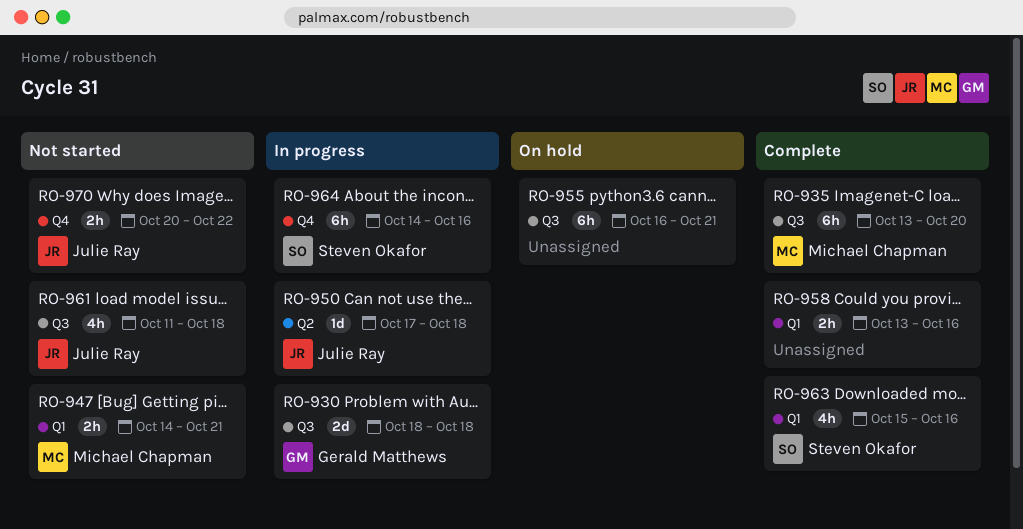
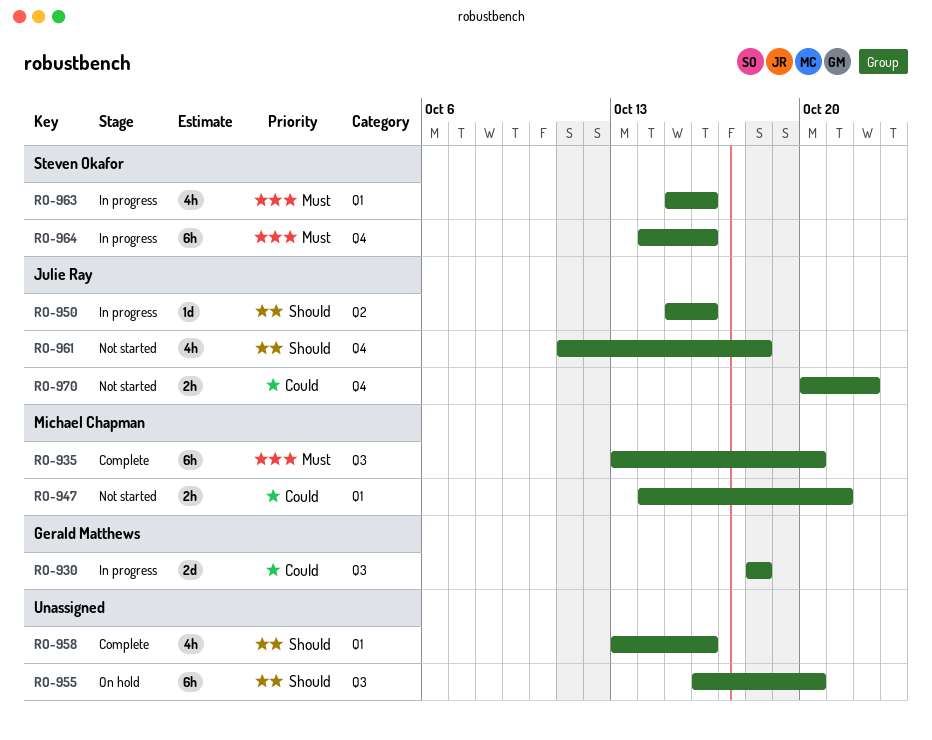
RO-950, start: Oct 17 -> Oct 15
RO-950, due: Oct 18 -> Oct 16
RO-955, due: Oct 21 -> Oct 20
RO-958, estimate: 2h -> 4h
RO-961, label: Q3 -> Q4
RO-963, status: Complete -> In progress

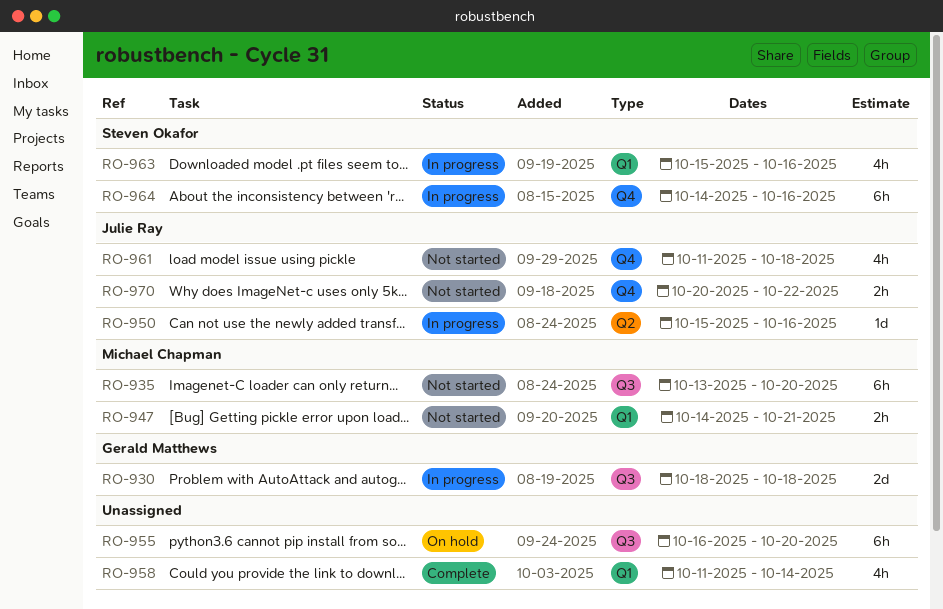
RO-935, status: Complete -> Not started
RO-958, start: Oct 13 -> Oct 11
RO-958, due: Oct 16 -> Oct 14

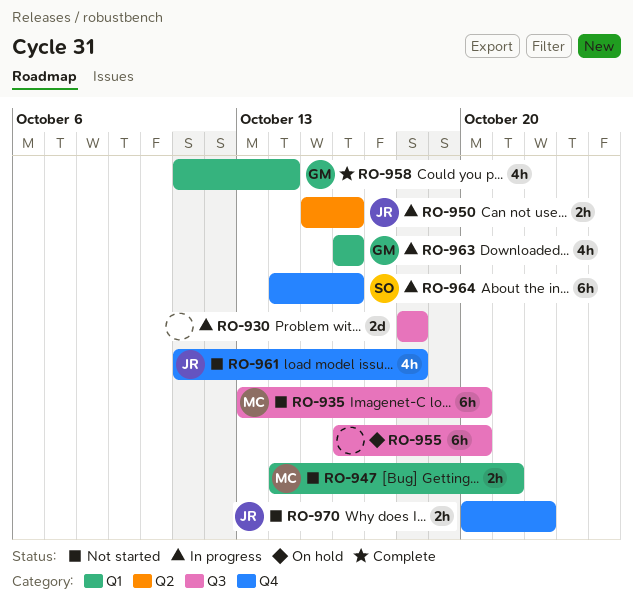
RO-930, owner: Gerald Matthews -> none
RO-950, estimate: 1d -> 2h
RO-958, owner: none -> Gerald Matthews
RO-963, owner: Steven Okafor -> Gerald Matthews
RO-963, start: Oct 15 -> Oct 16

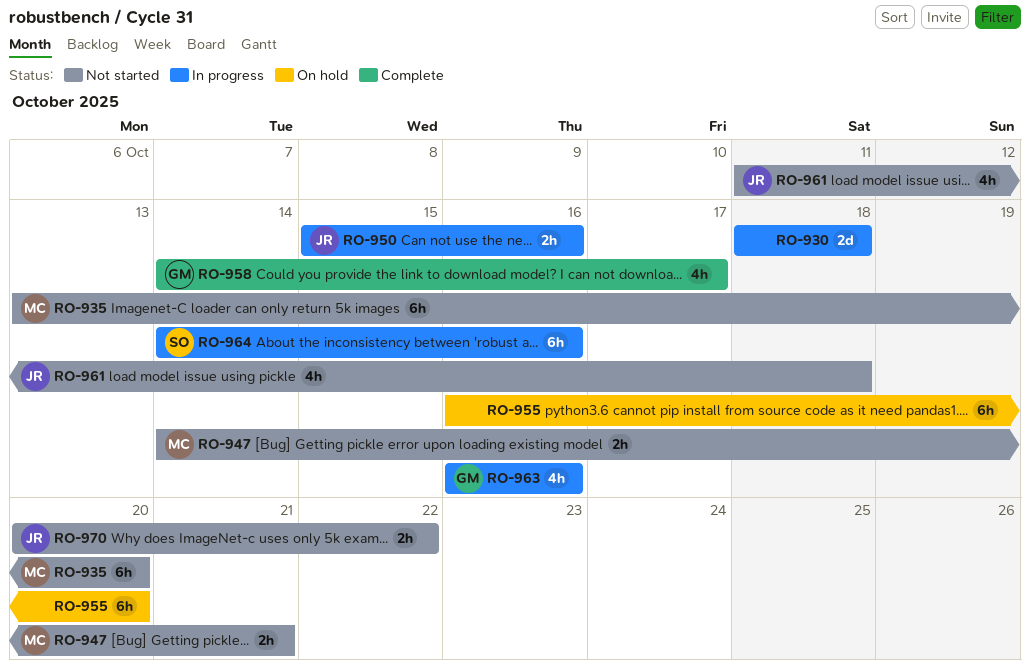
RO-958, start: Oct 11 -> Oct 14
RO-958, due: Oct 14 -> Oct 17

